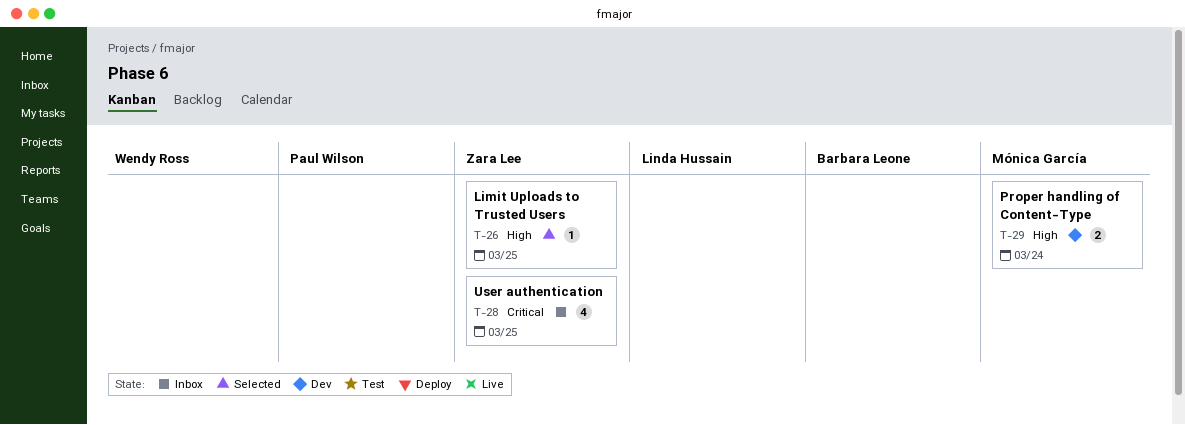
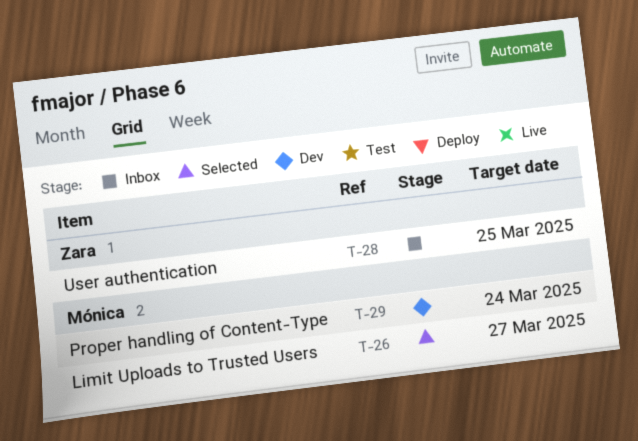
T-26, owner: Zara Lee -> Mónica García
T-26, due: Mar 25 -> Mar 27

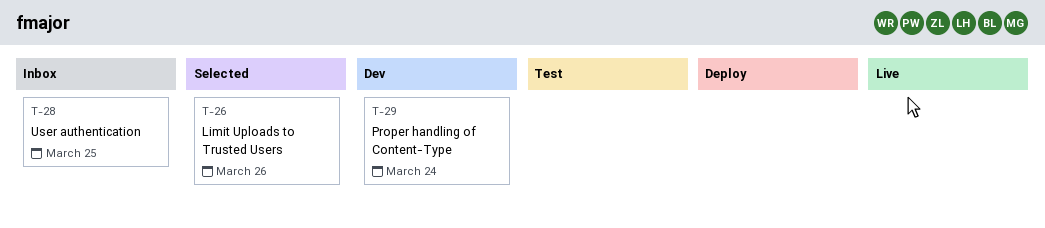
T-26, due: Mar 27 -> Mar 26

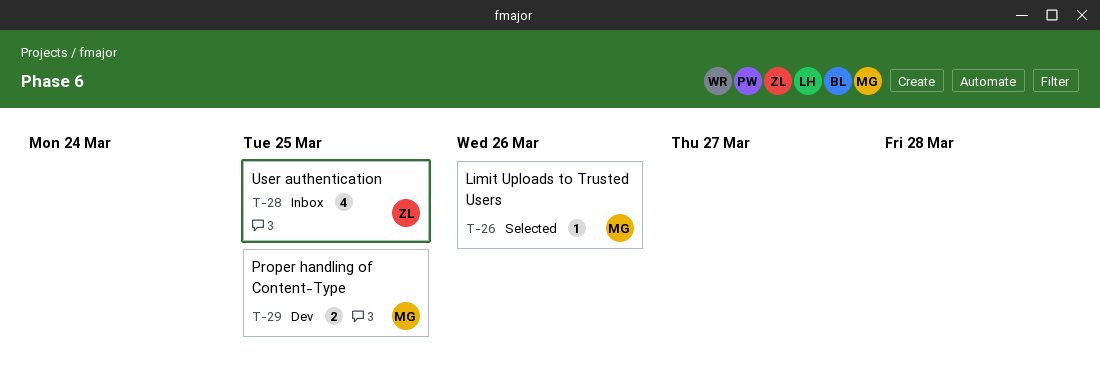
T-29, due: Mar 24 -> Mar 25

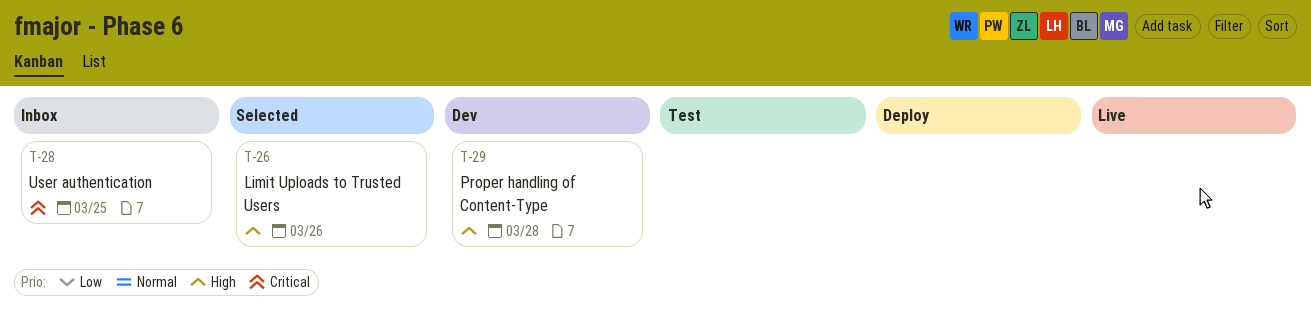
T-29, due: Mar 25 -> Mar 28

